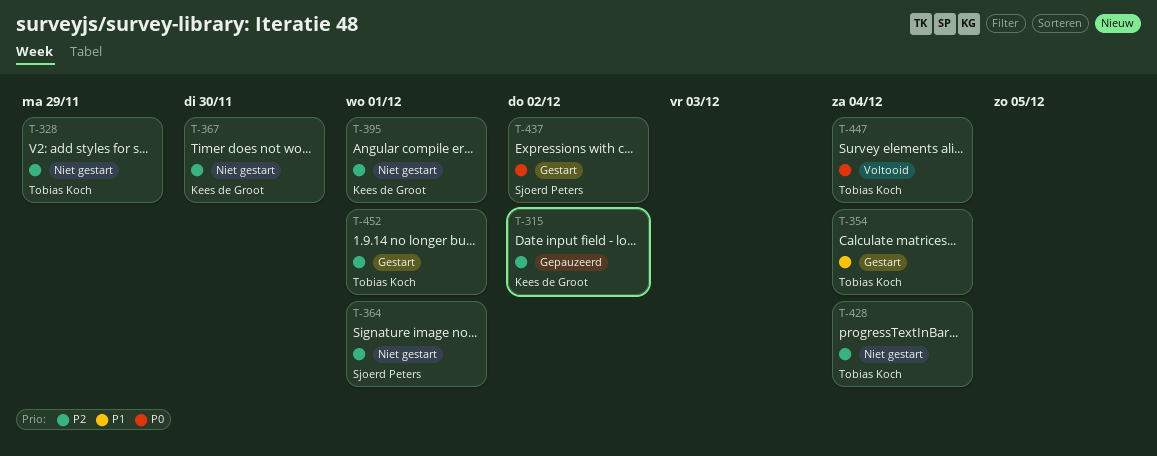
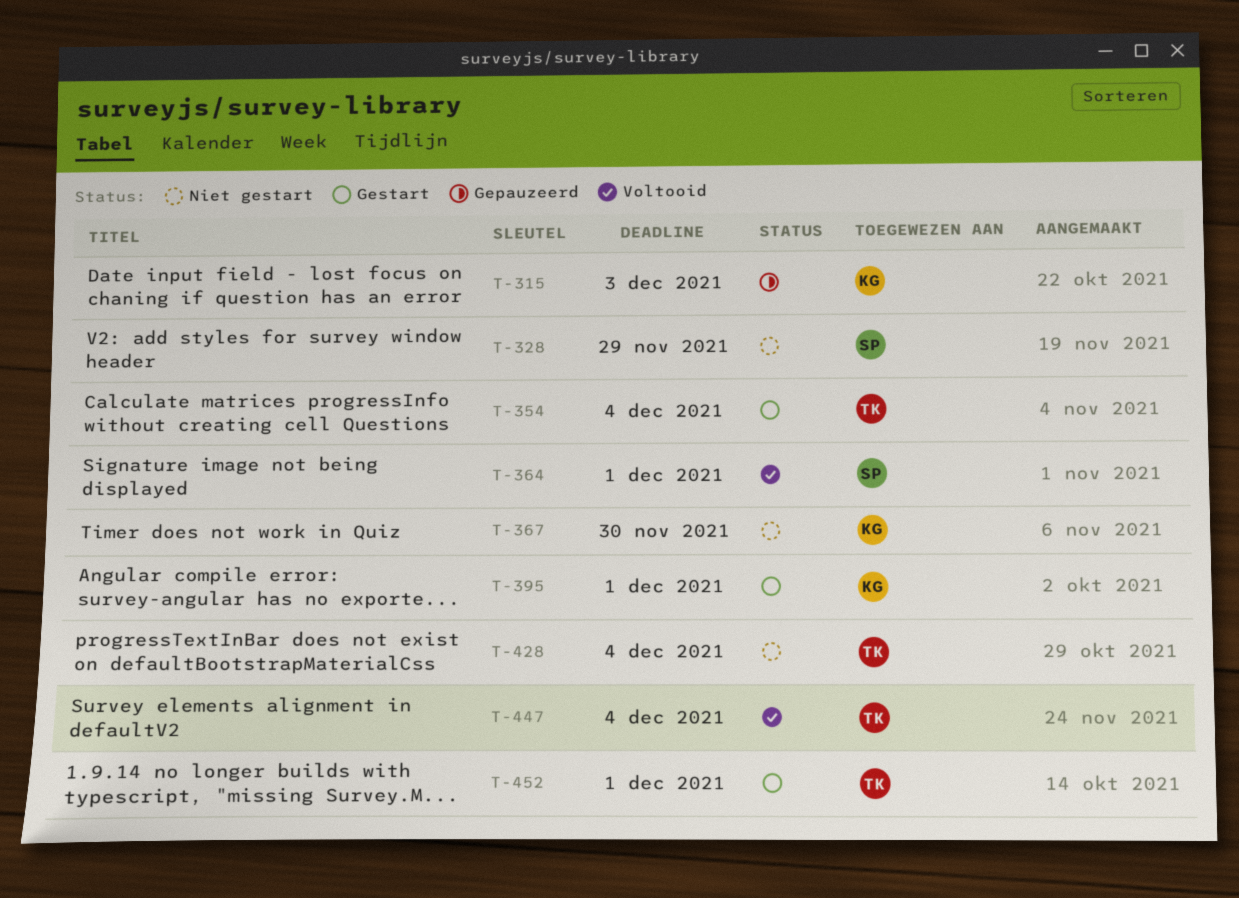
T-315, due: Dec 2 -> Dec 3
T-328, owner: Tobias Koch -> Sjoerd Peters
T-364, status: Niet gestart -> Voltooid
T-395, status: Niet gestart -> Gestart
T-437: present -> none

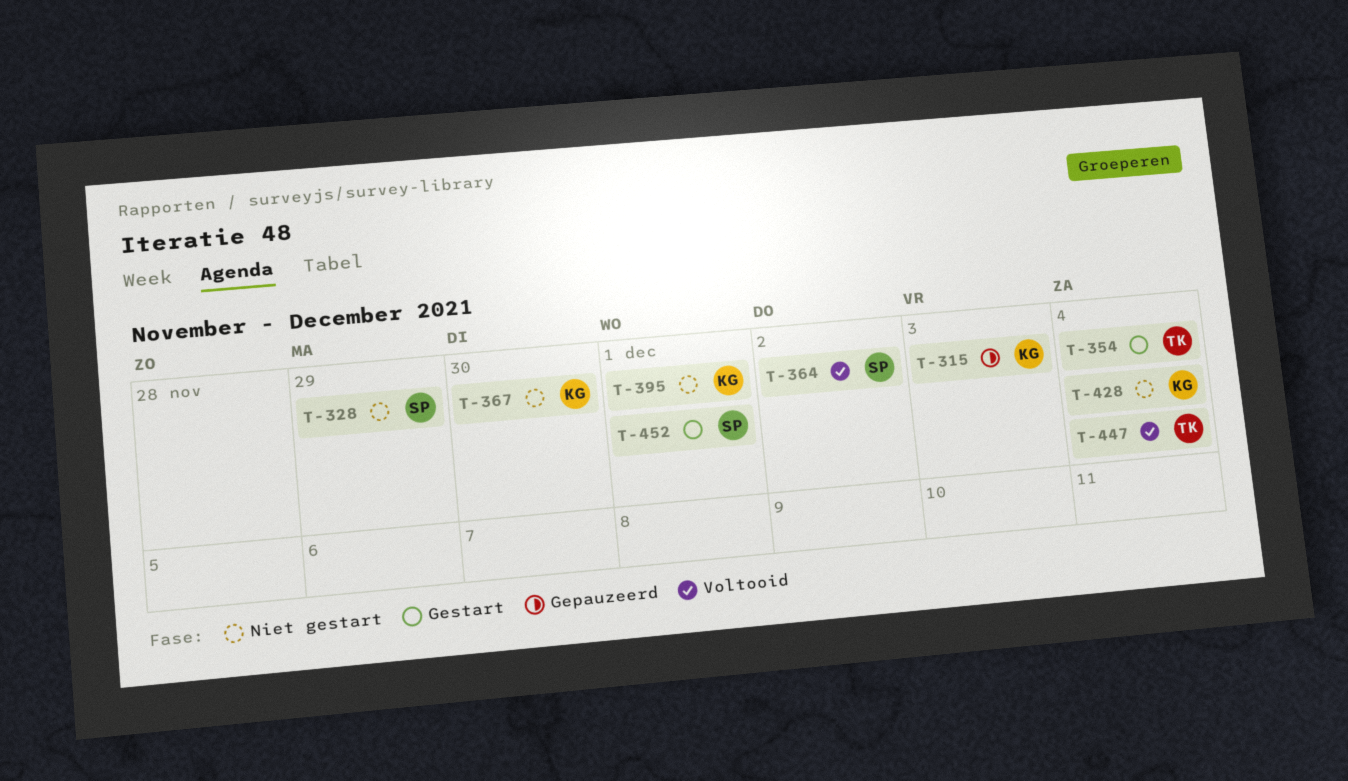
T-364, due: Dec 1 -> Dec 2
T-395, status: Gestart -> Niet gestart
T-428, owner: TK -> KG
T-452, owner: TK -> SP

